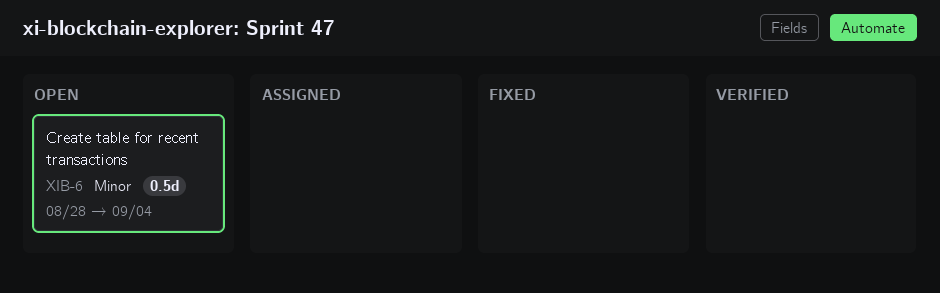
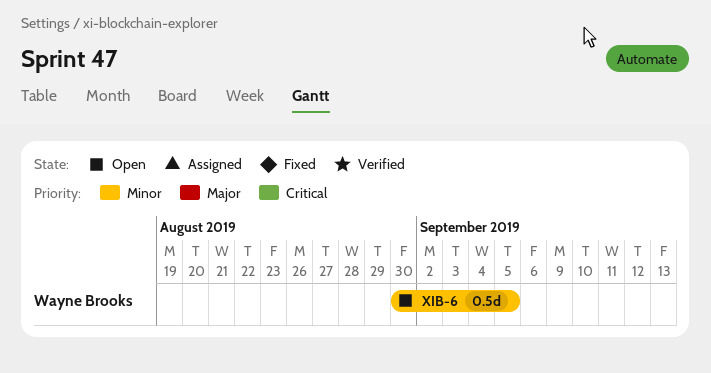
XIB-6, start: Aug 28 -> Aug 30
XIB-6, due: Sep 4 -> Sep 5

